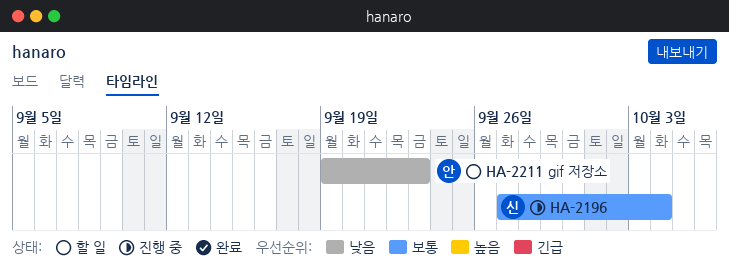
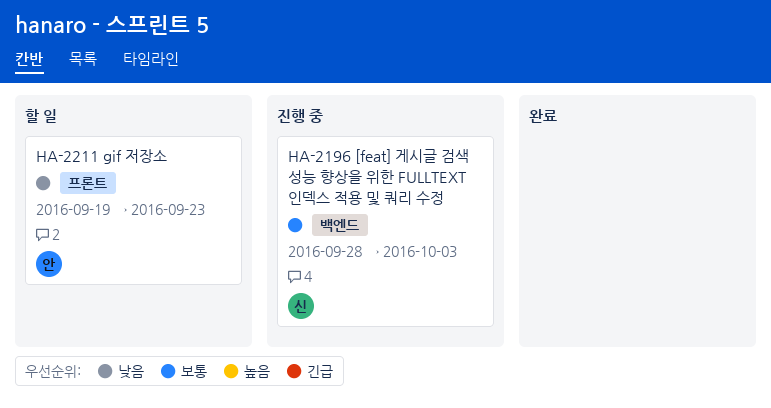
HA-2196, start: Sep 27 -> Sep 28
HA-2196, due: Oct 4 -> Oct 3

